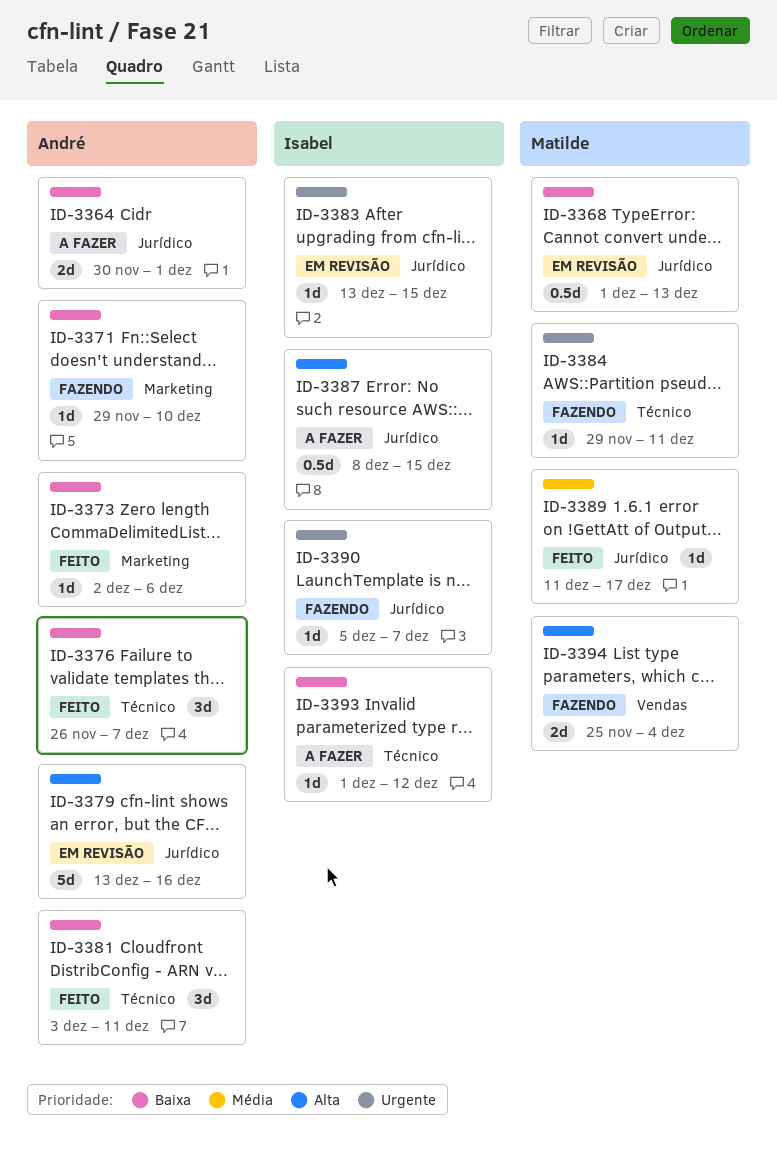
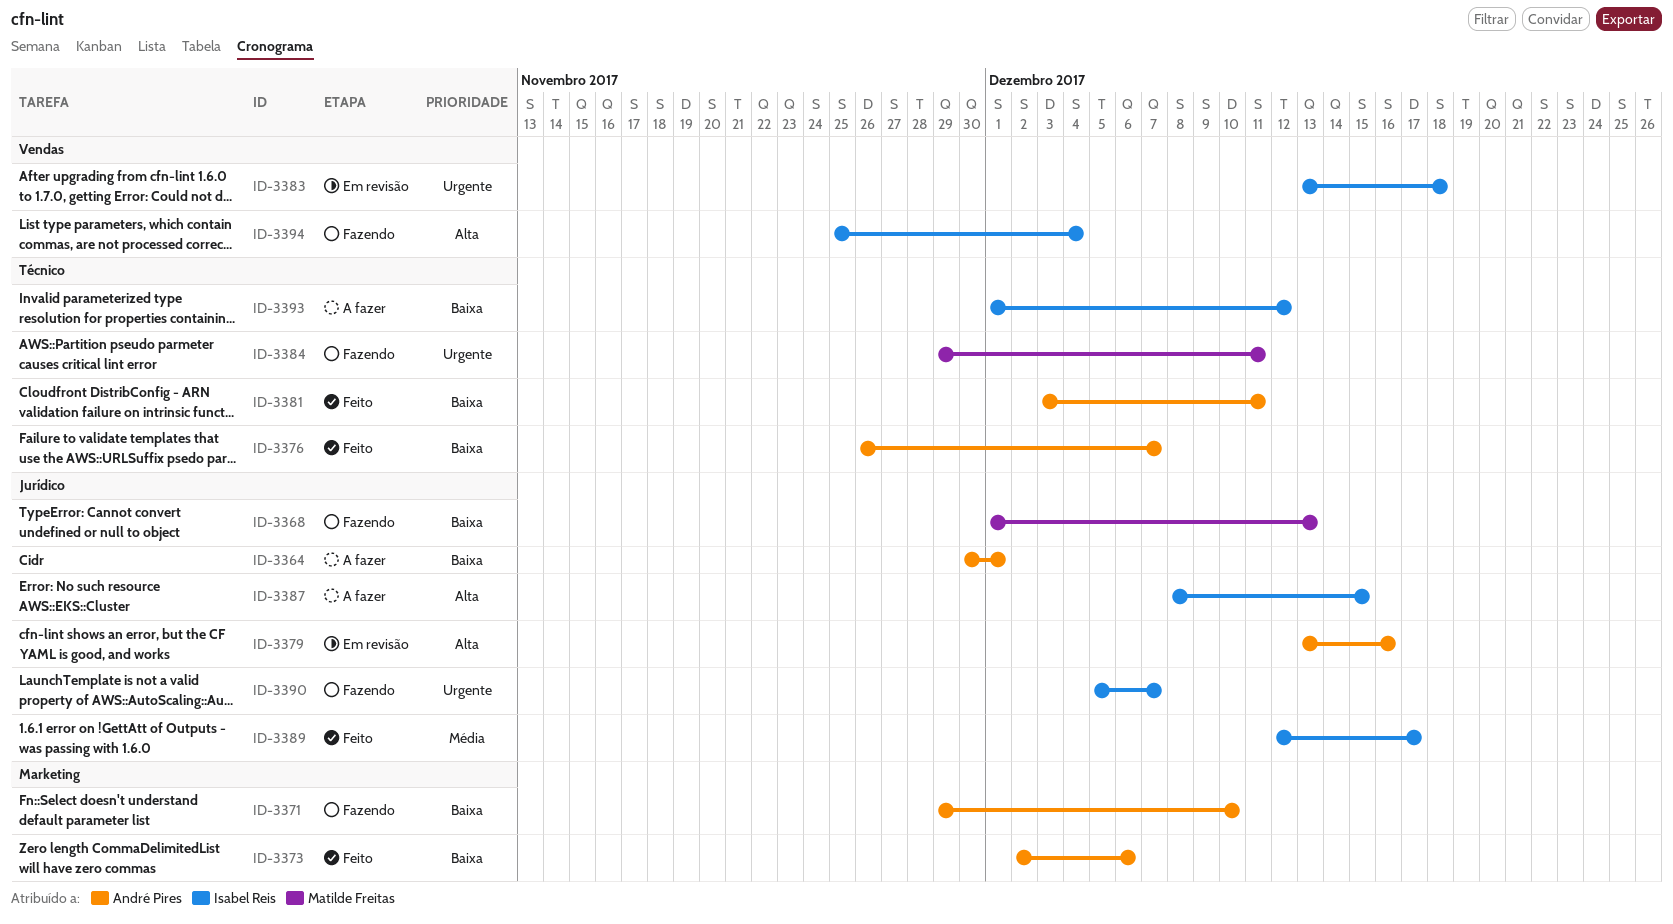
ID-3368, status: Em revisão -> Fazendo
ID-3383, label: Jurídico -> Vendas
ID-3383, due: Dec 15 -> Dec 18
ID-3389, owner: Matilde Freitas -> Isabel Reis
ID-3389, start: Dec 11 -> Dec 12
ID-3394, owner: Matilde Freitas -> Isabel Reis

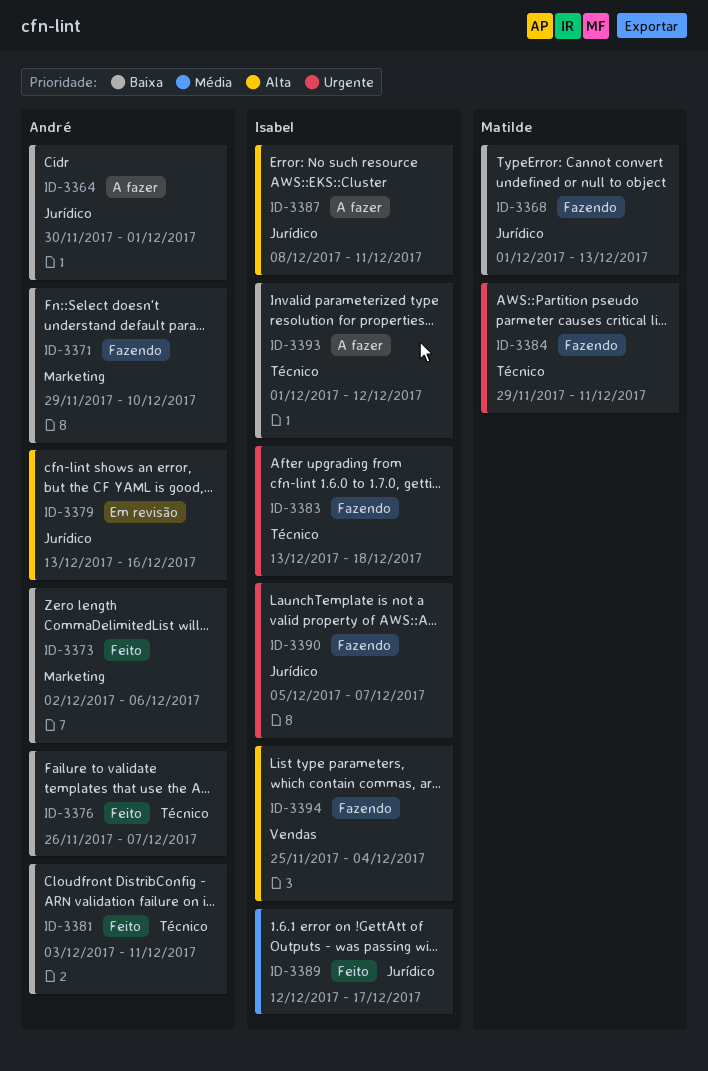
ID-3383, status: Em revisão -> Fazendo
ID-3383, label: Vendas -> Técnico
ID-3387, due: Dec 15 -> Dec 11

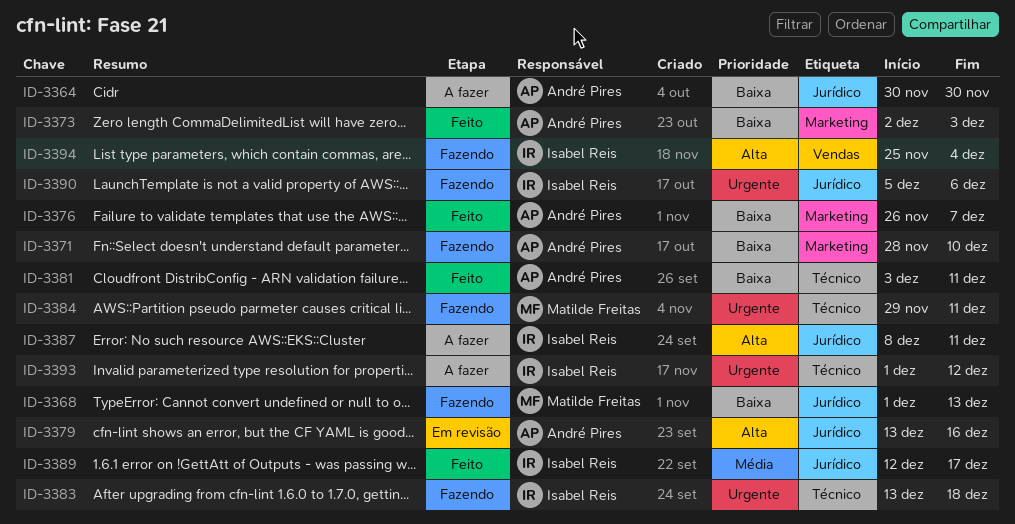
ID-3364, due: Dec 1 -> Nov 30
ID-3371, start: Nov 29 -> Nov 28
ID-3373, due: Dec 6 -> Dec 3
ID-3376, label: Técnico -> Marketing
ID-3390, due: Dec 7 -> Dec 6
ID-3393, priority: Baixa -> Urgente

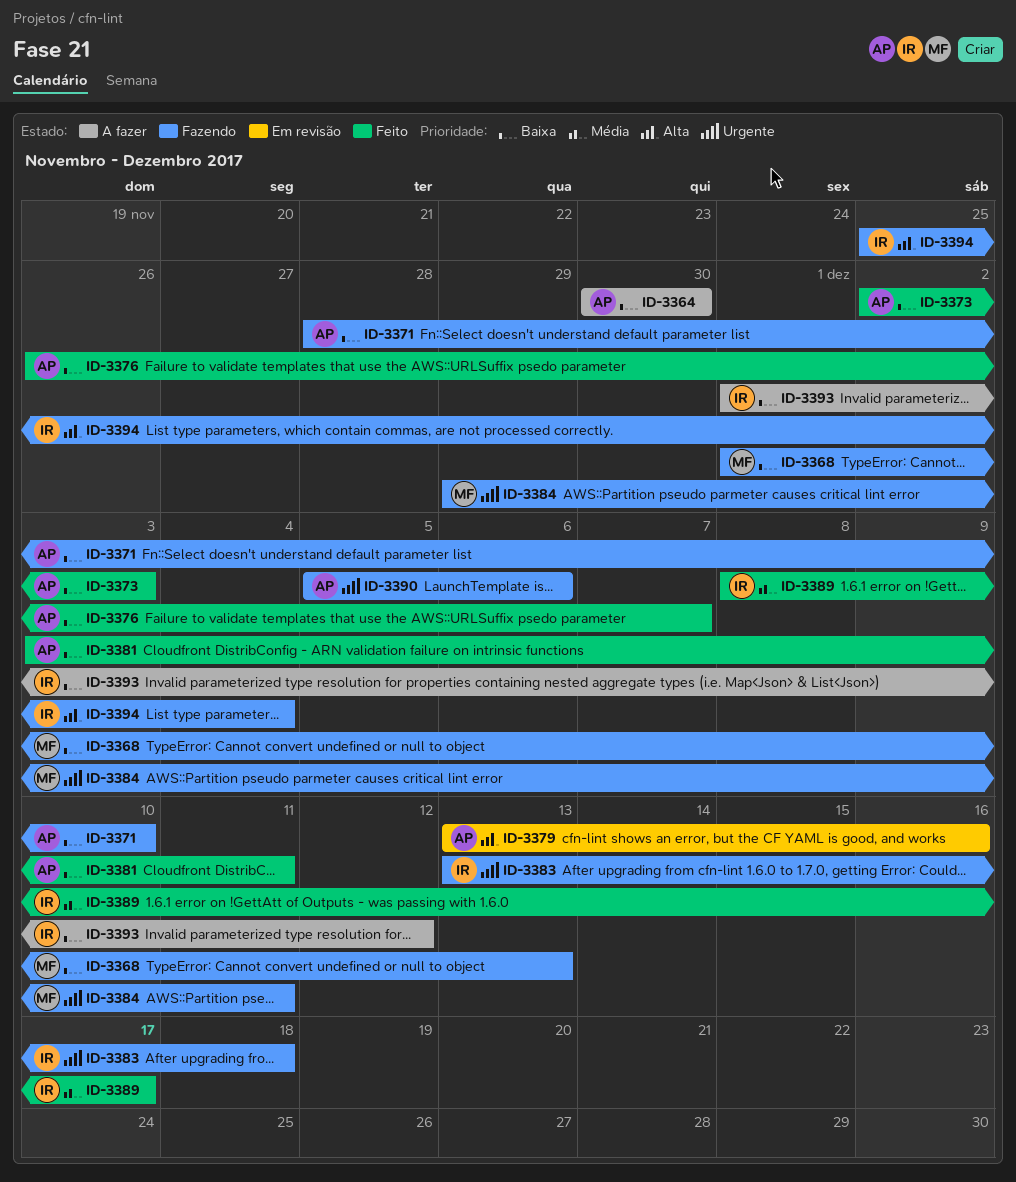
ID-3387: present -> none
ID-3389, start: Dec 12 -> Dec 8
ID-3390, owner: Isabel Reis -> André Pires
ID-3393, priority: Urgente -> Baixa

